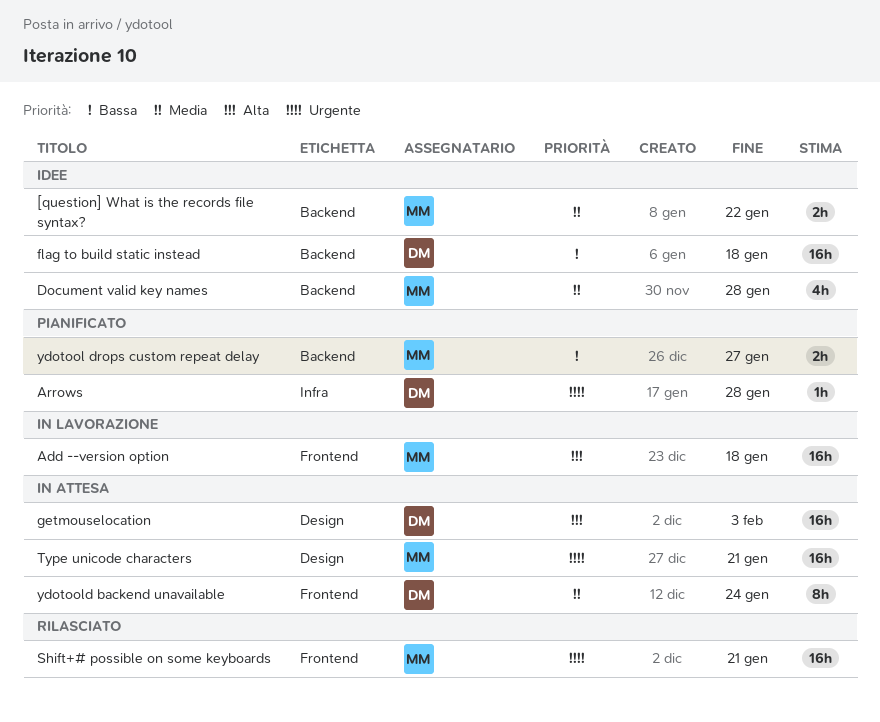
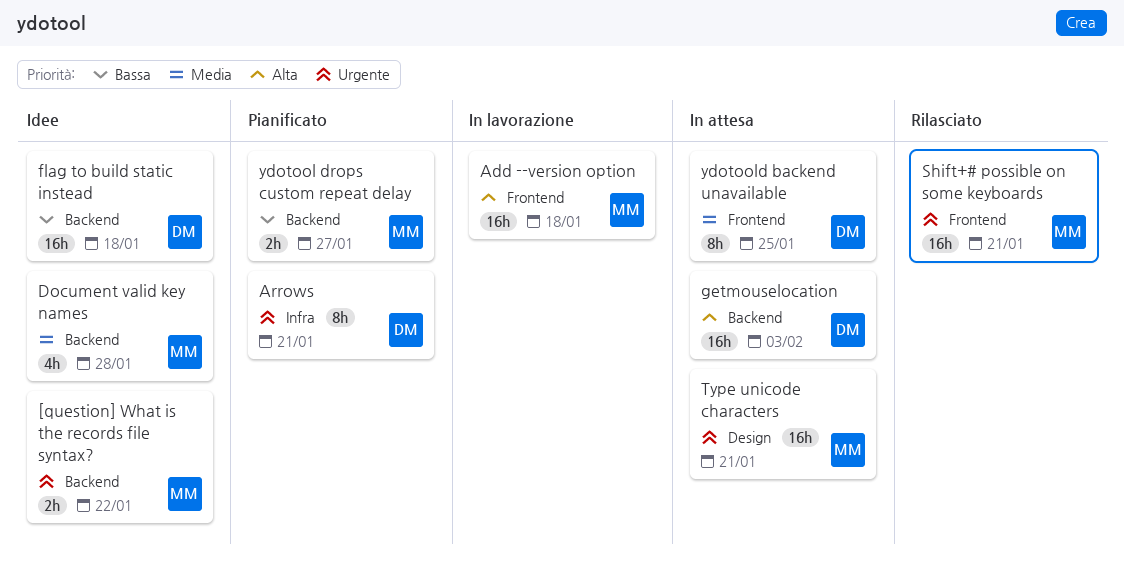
[question] What is the records file syntax?, priority: Media -> Urgente
Arrows, estimate: 1h -> 8h
Arrows, due: Jan 28 -> Jan 21
getmouselocation, label: Design -> Backend
ydotoold backend unavailable, due: Jan 24 -> Jan 25

